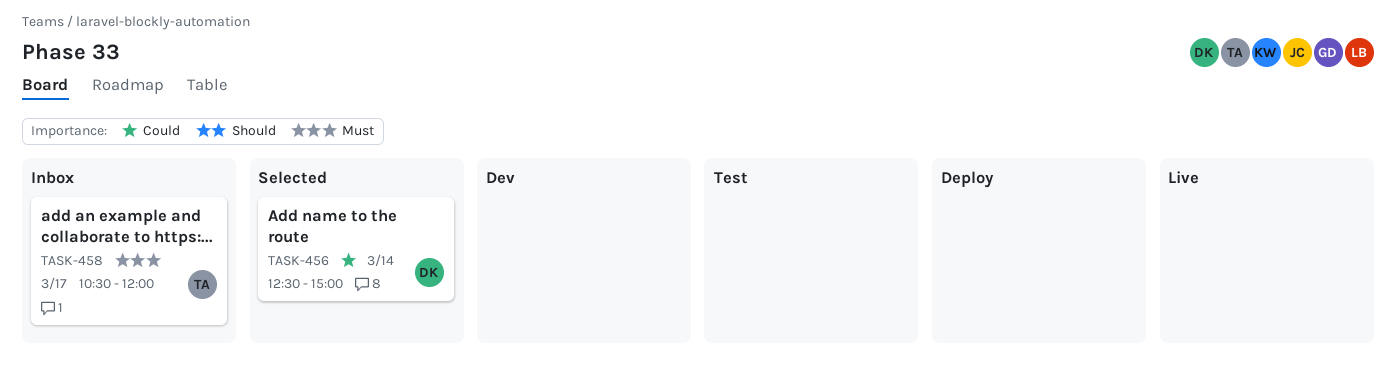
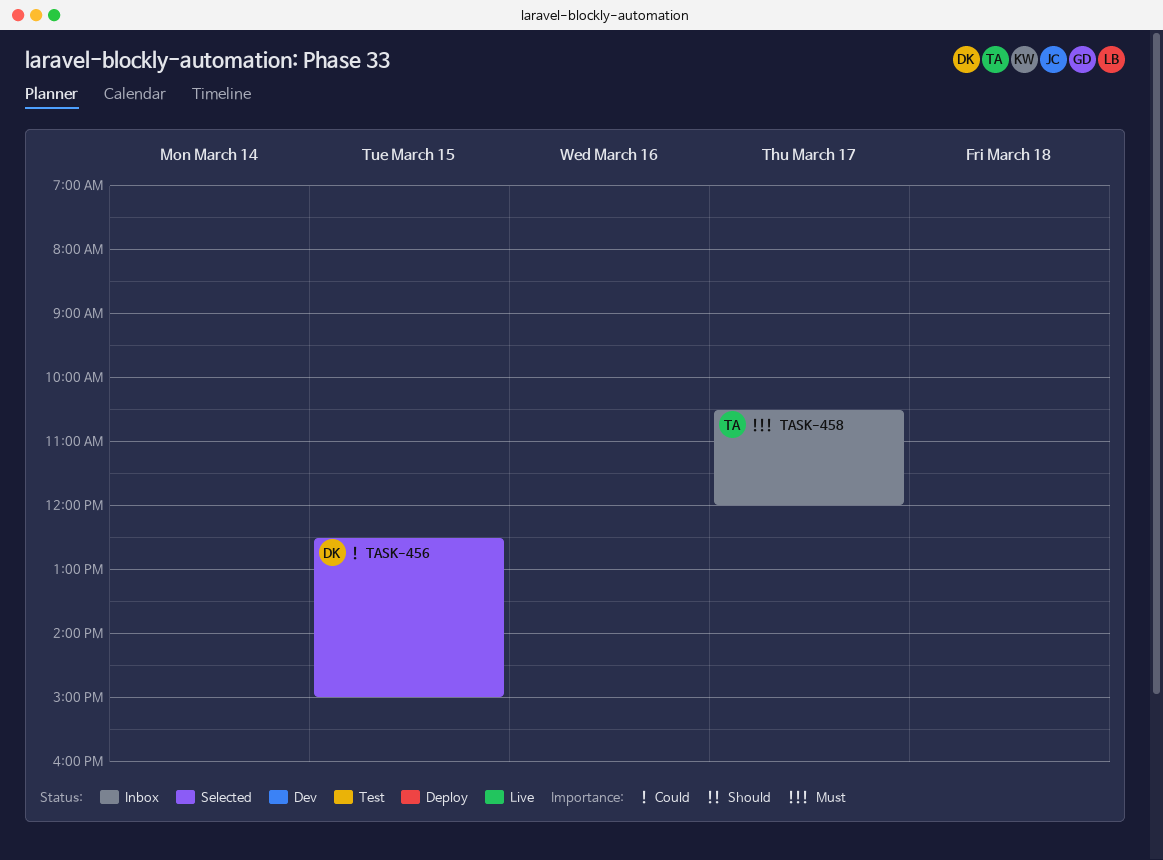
TASK-456, day: Mar 14 -> Mar 15

